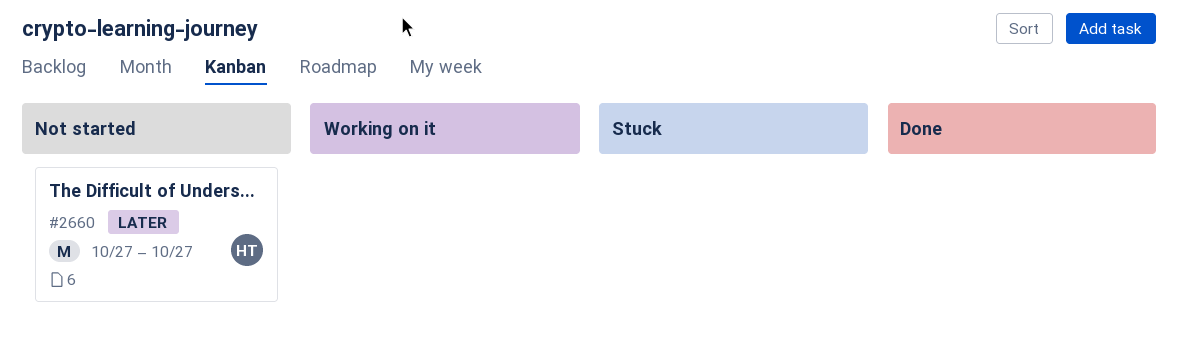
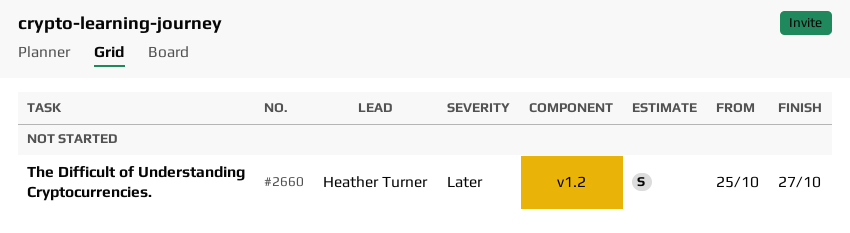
#2660, estimate: M -> S
#2660, start: Oct 27 -> Oct 25

